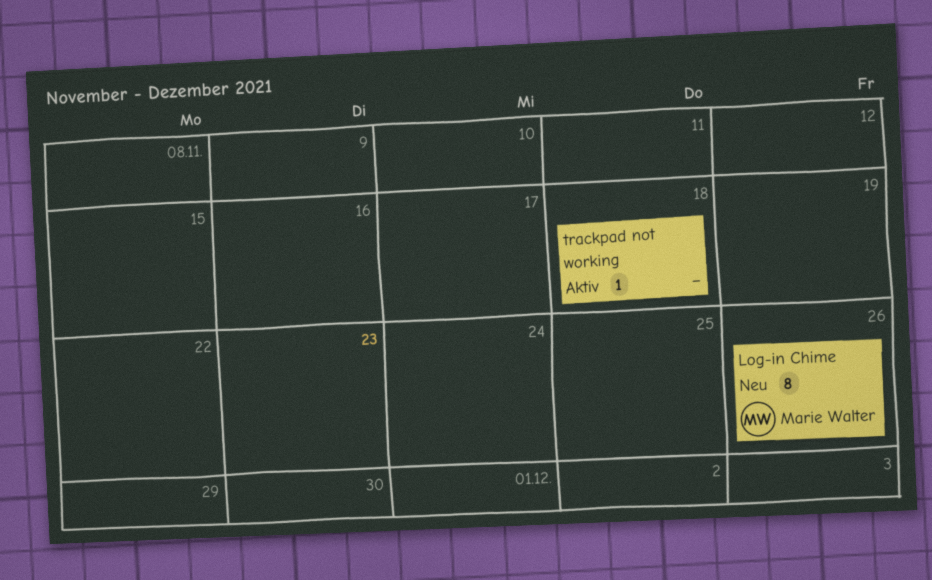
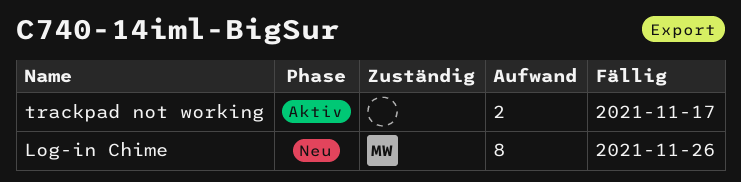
trackpad not working, estimate: 1 -> 2
trackpad not working, due: Nov 18 -> Nov 17

